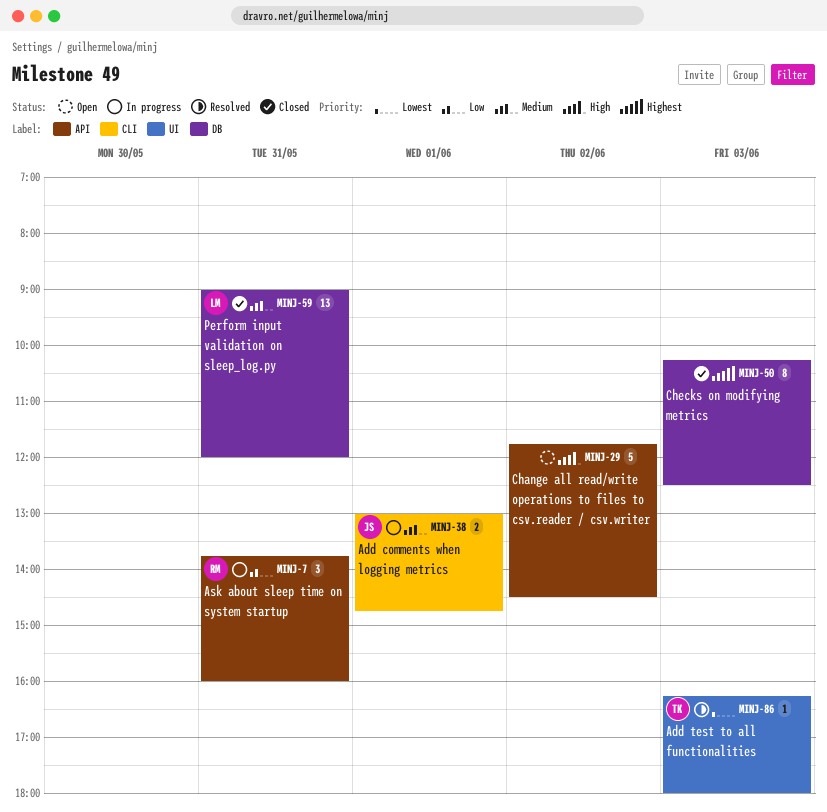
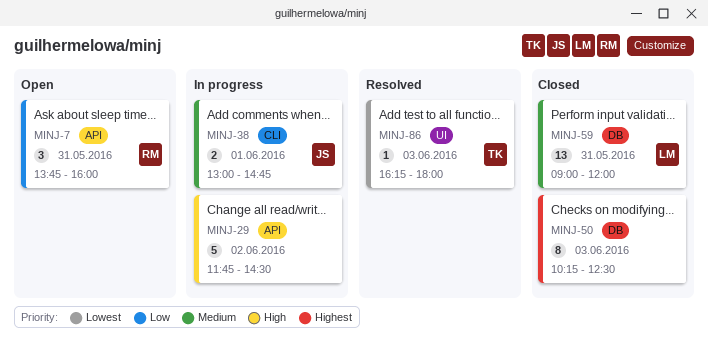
MINJ-7, status: In progress -> Open
MINJ-29, status: Open -> In progress

